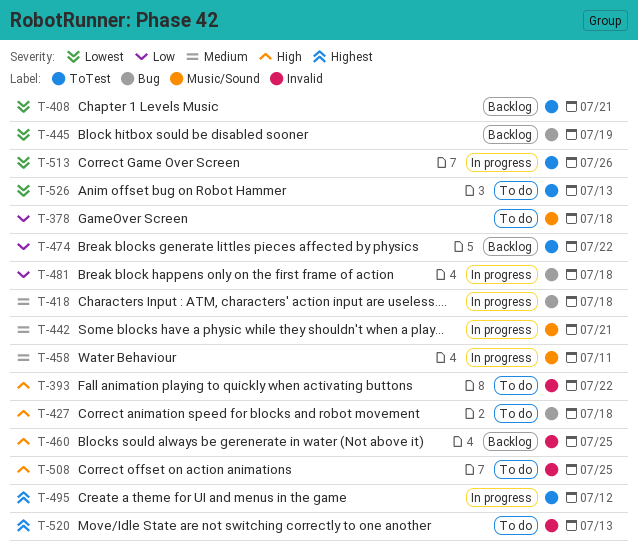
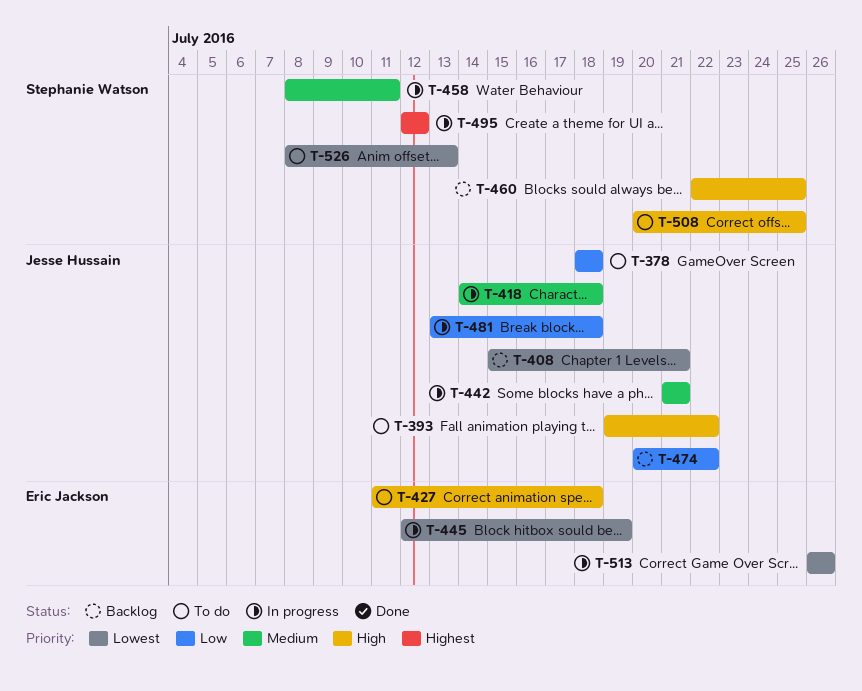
T-445, status: Backlog -> In progress
T-520: present -> none

